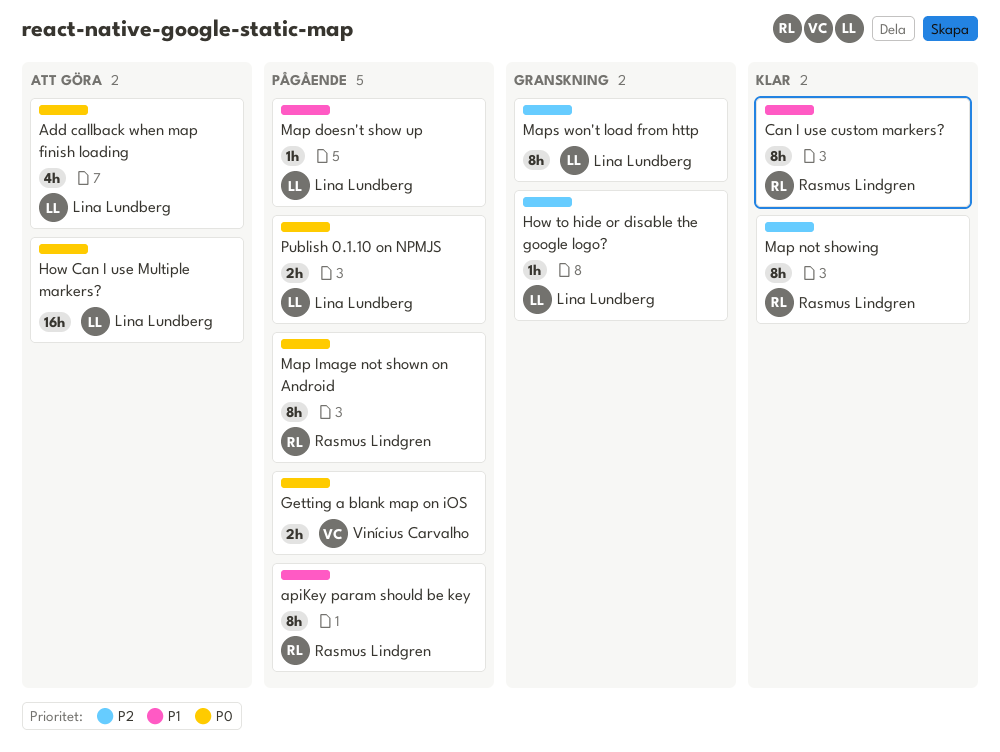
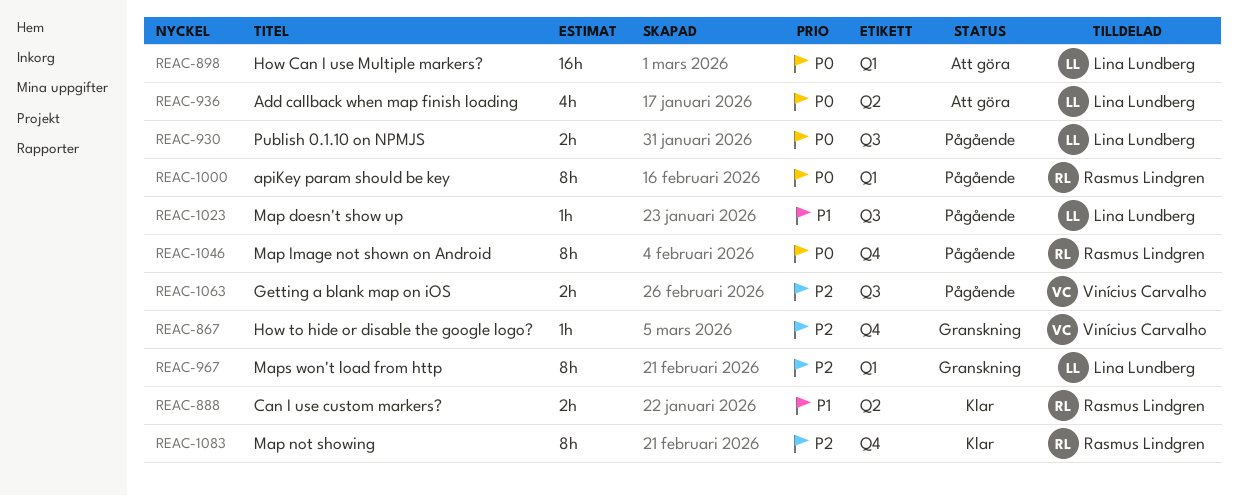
apiKey param should be key, priority: P1 -> P0
Can I use custom markers?, estimate: 8h -> 2h
Getting a blank map on iOS, priority: P0 -> P2
How to hide or disable the google logo?, owner: Lina Lundberg -> Vinícius Carvalho

